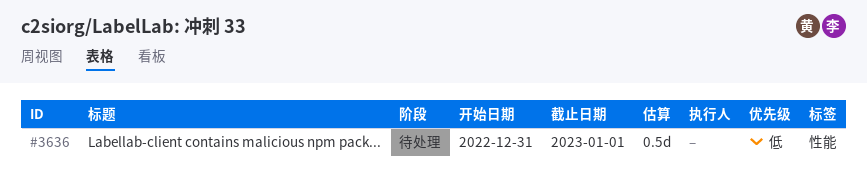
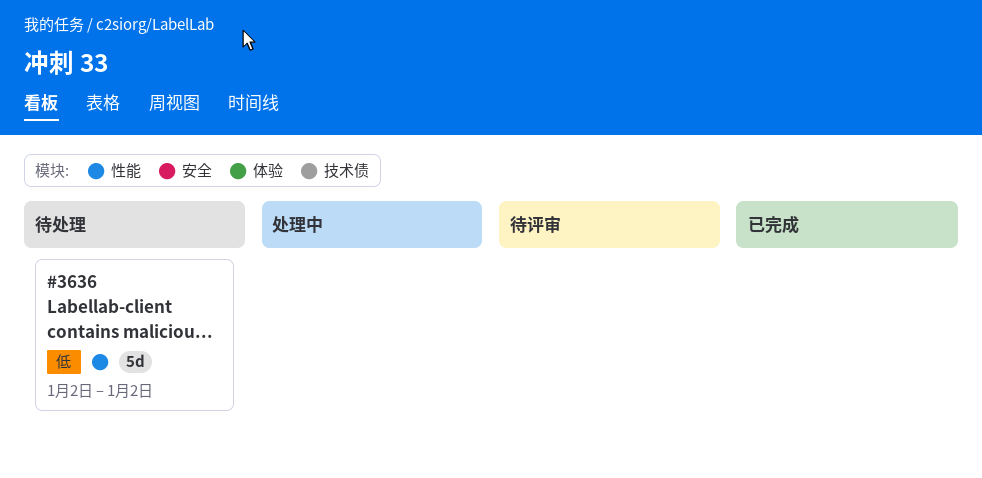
#3636, estimate: 0.5d -> 5d
#3636, start: Dec 31 -> Jan 2
#3636, due: Jan 1 -> Jan 2

